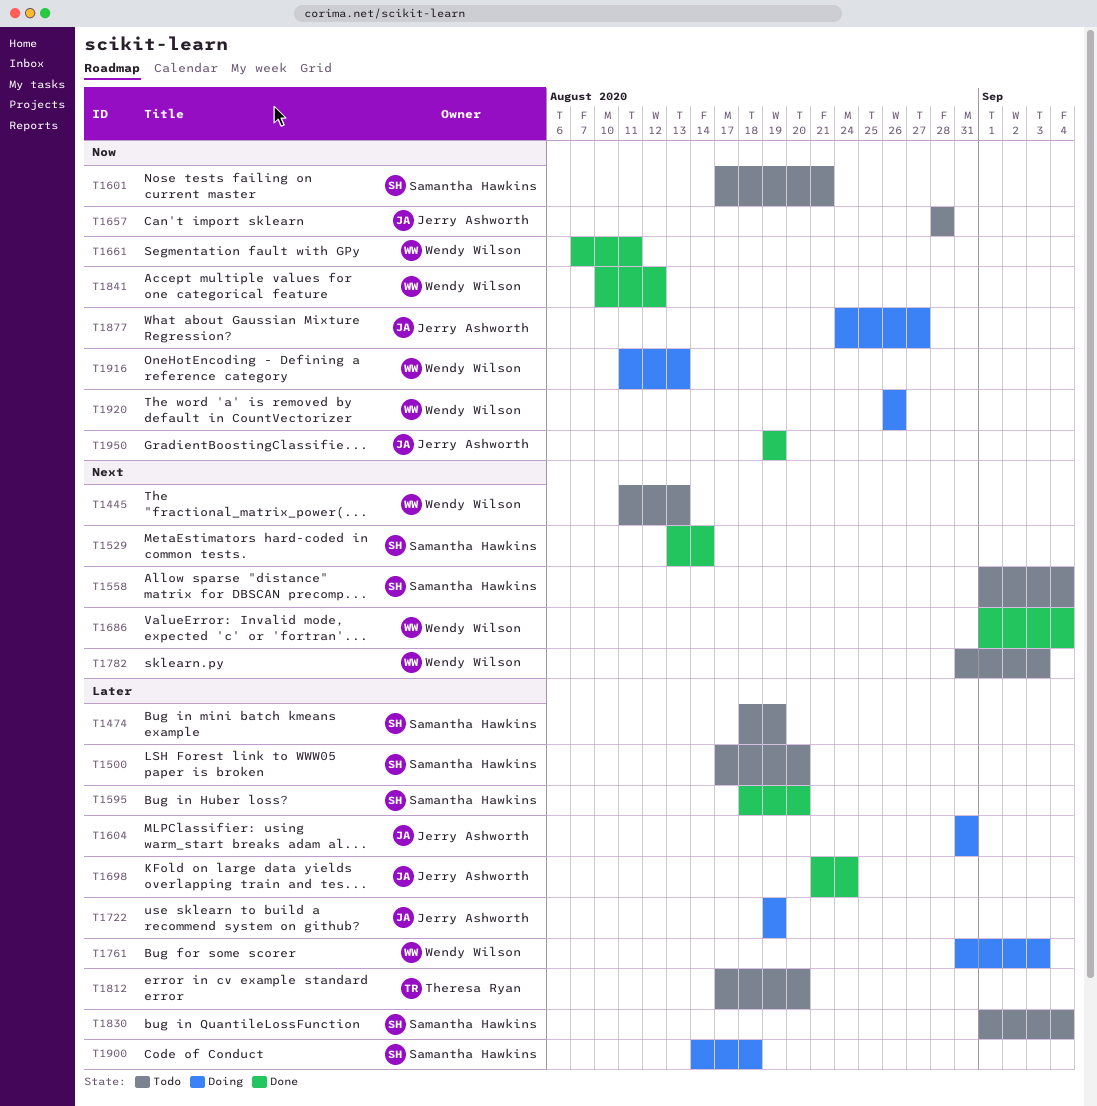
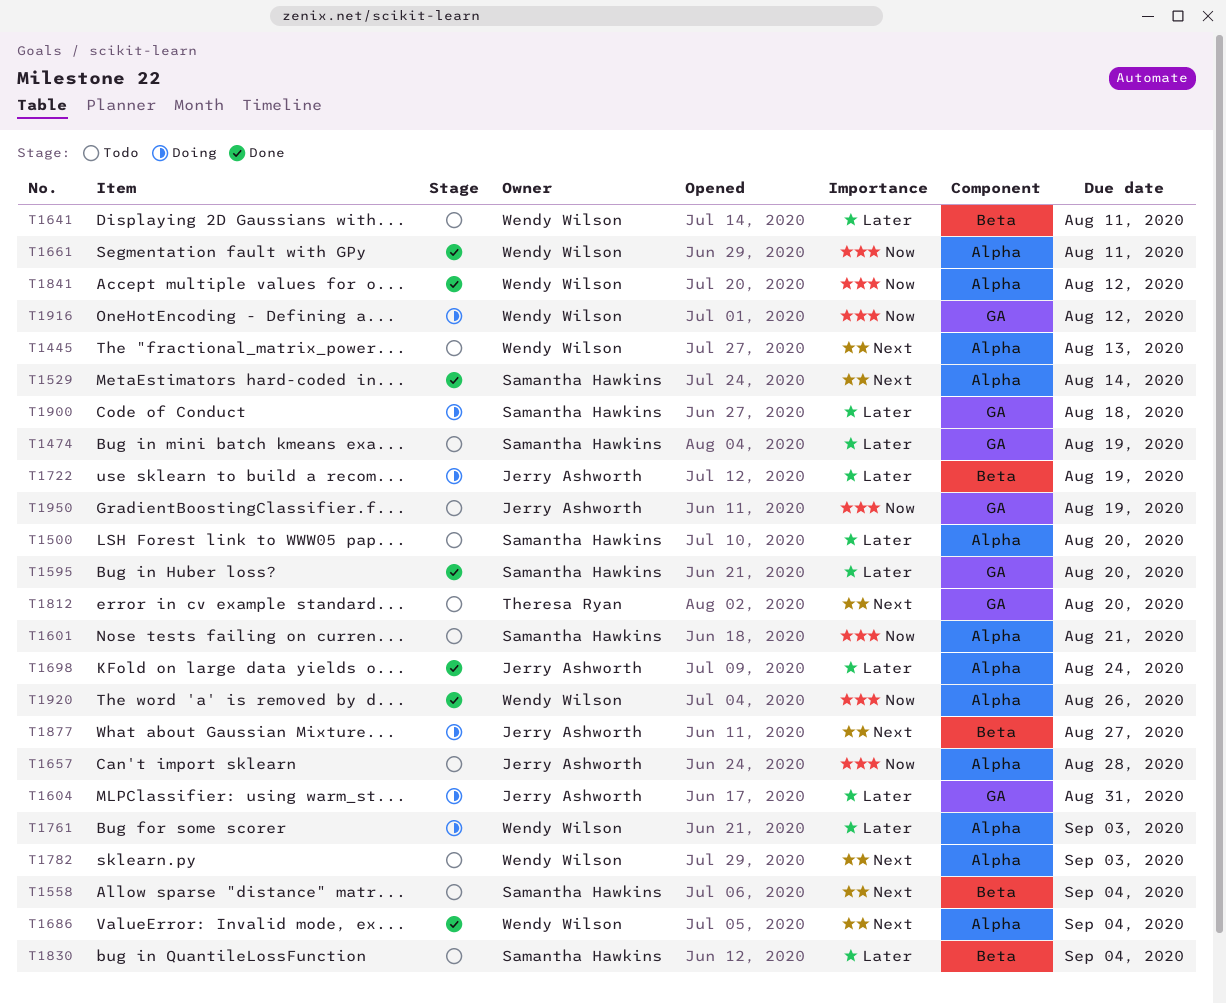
T1641: none -> present
T1812, priority: Later -> Next
T1877, priority: Now -> Next
T1916, due: Aug 13 -> Aug 12
T1920, status: Doing -> Done
T1950, status: Done -> Todo

